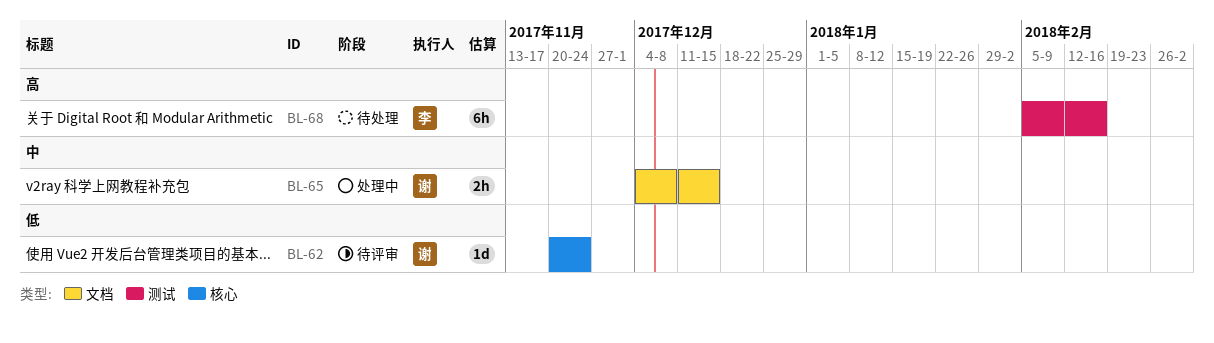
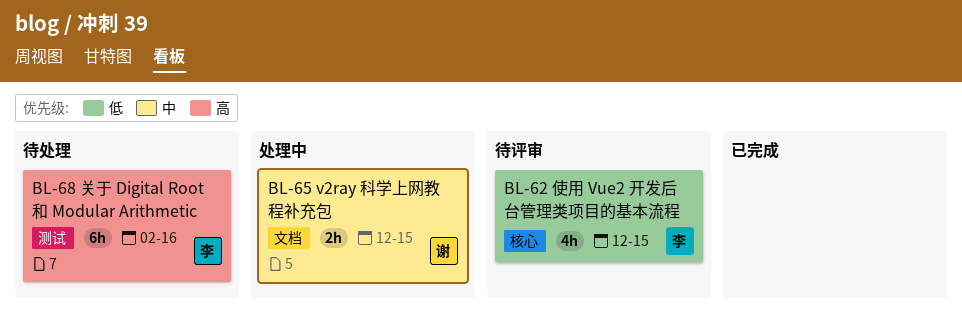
BL-62, owner: 谢 -> 李
BL-62, estimate: 1d -> 4h
BL-62, due: Nov 24 -> Dec 15

